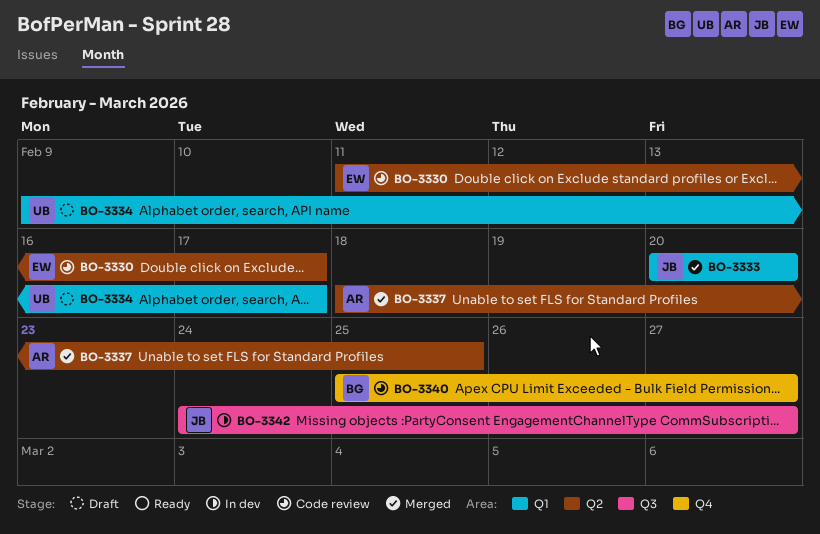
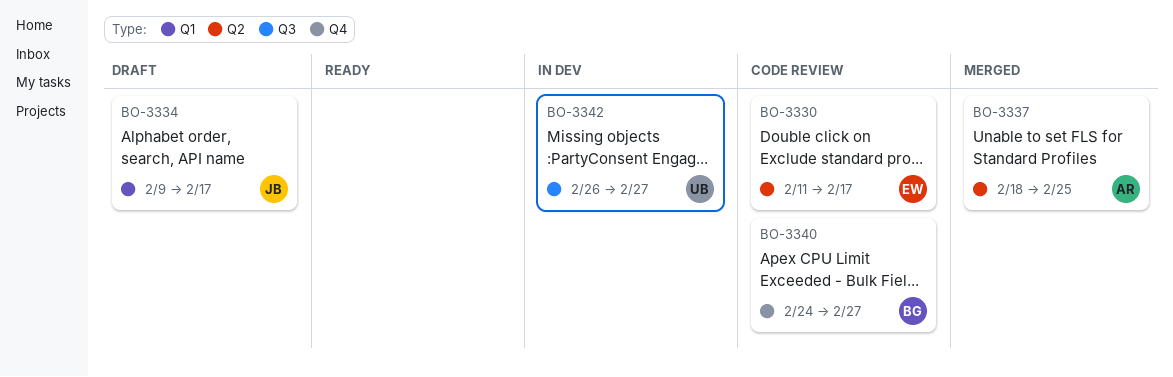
BO-3333: present -> none
BO-3334, owner: UB -> JB
BO-3340, start: Feb 25 -> Feb 24
BO-3342, owner: JB -> UB
BO-3342, start: Feb 24 -> Feb 26

